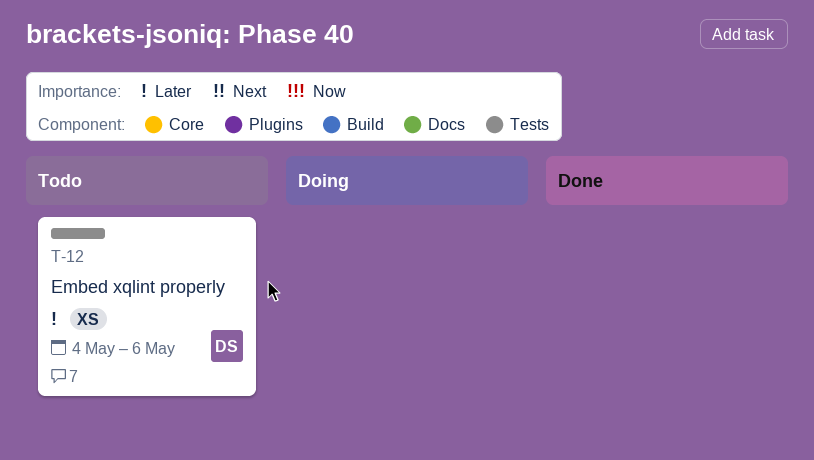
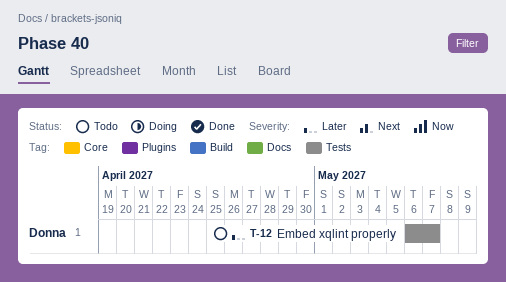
T-12, start: May 4 -> May 6
T-12, due: May 6 -> May 7

